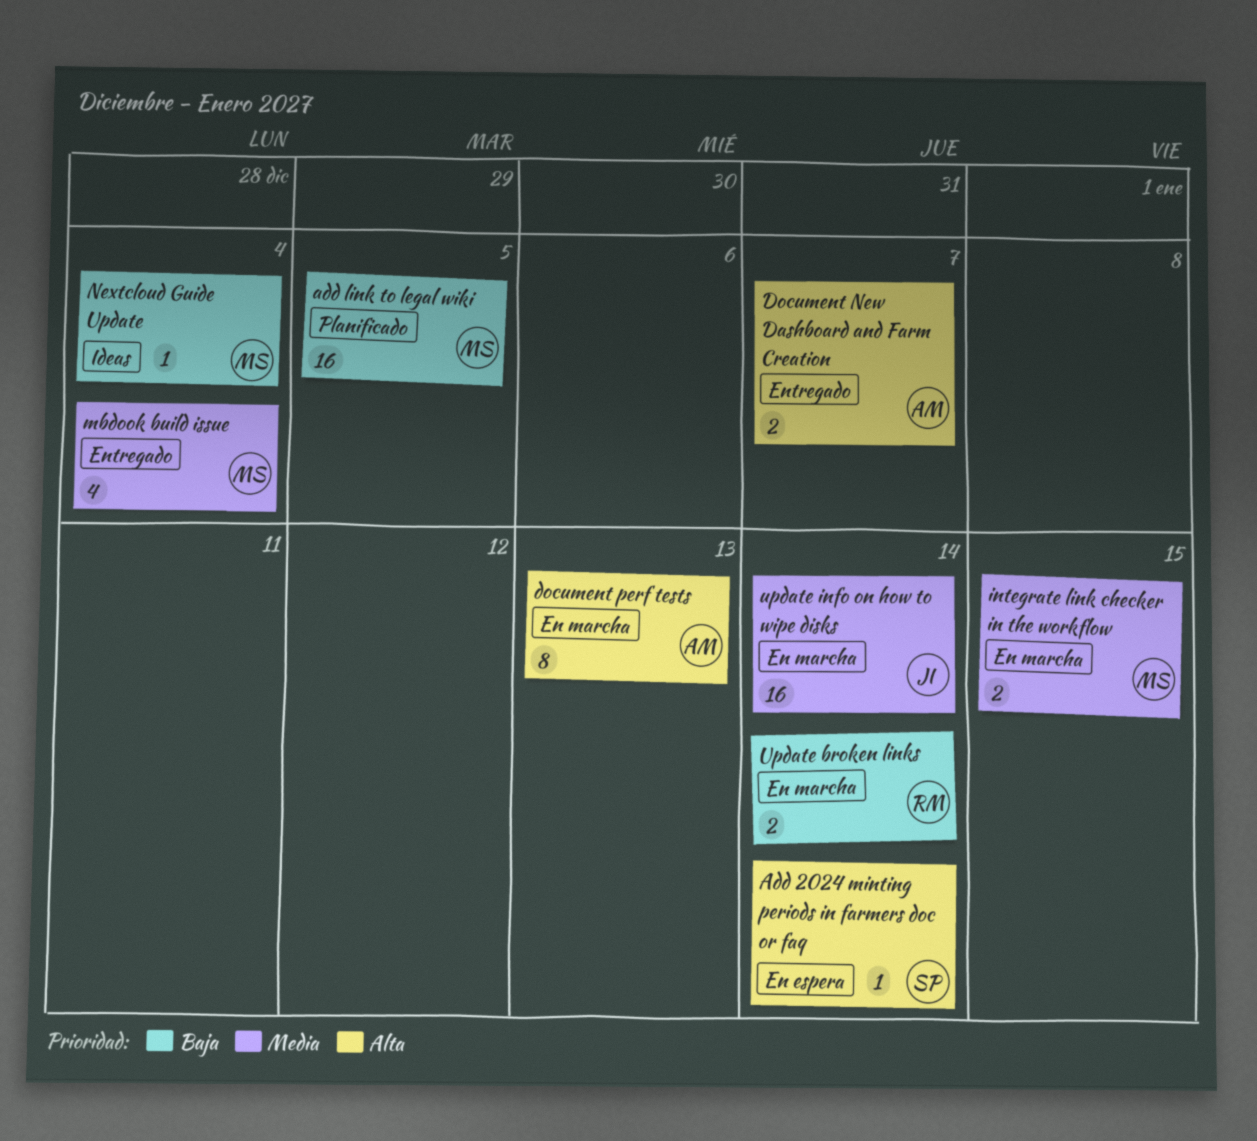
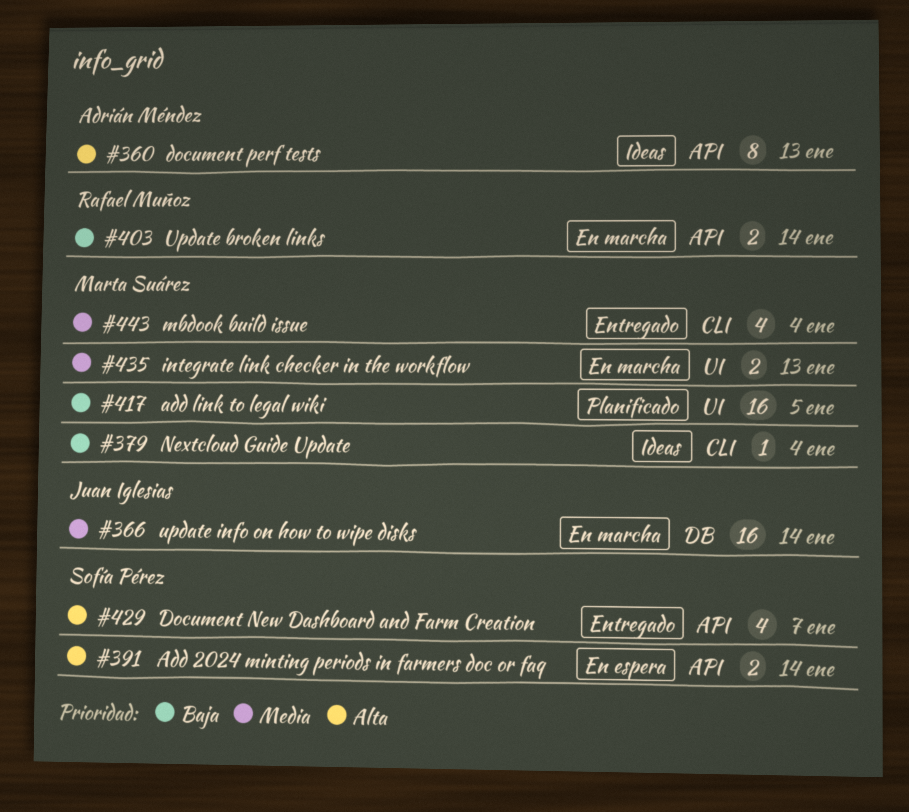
Add 2024 minting periods in farmers doc or faq, estimate: 1 -> 2
Document New Dashboard and Farm Creation, owner: Adrián Méndez -> Sofía Pérez
Document New Dashboard and Farm Creation, estimate: 2 -> 4
document perf tests, status: En marcha -> Ideas
integrate link checker in the workflow, due: Jan 15 -> Jan 13

